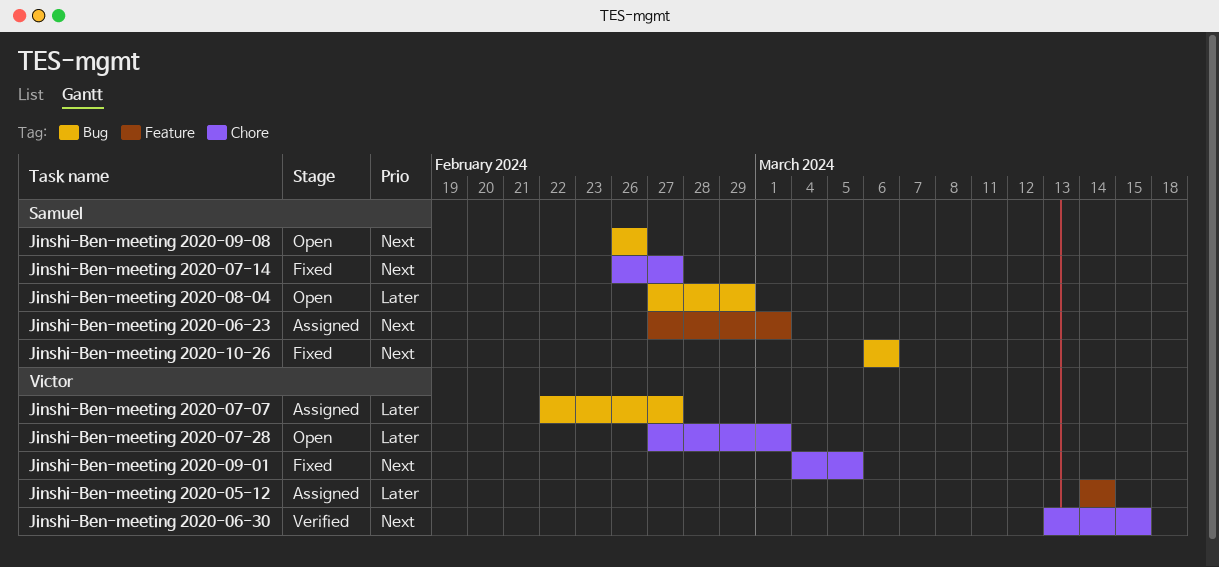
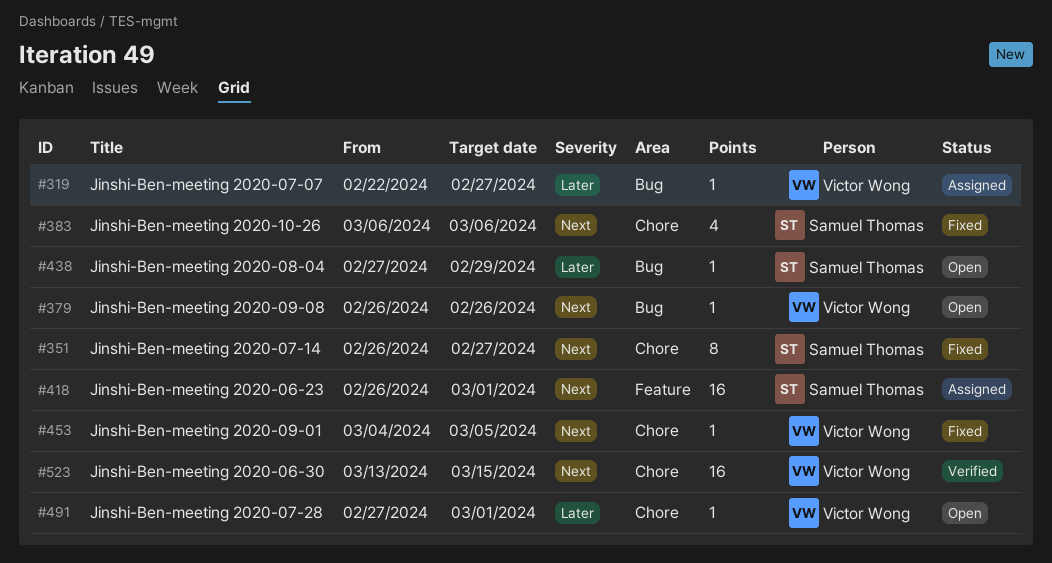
Jinshi-Ben-meeting 2020-05-12: present -> none
Jinshi-Ben-meeting 2020-06-23, start: Feb 27 -> Feb 26
Jinshi-Ben-meeting 2020-09-08, owner: Samuel Thomas -> Victor Wong
Jinshi-Ben-meeting 2020-10-26, label: Bug -> Chore

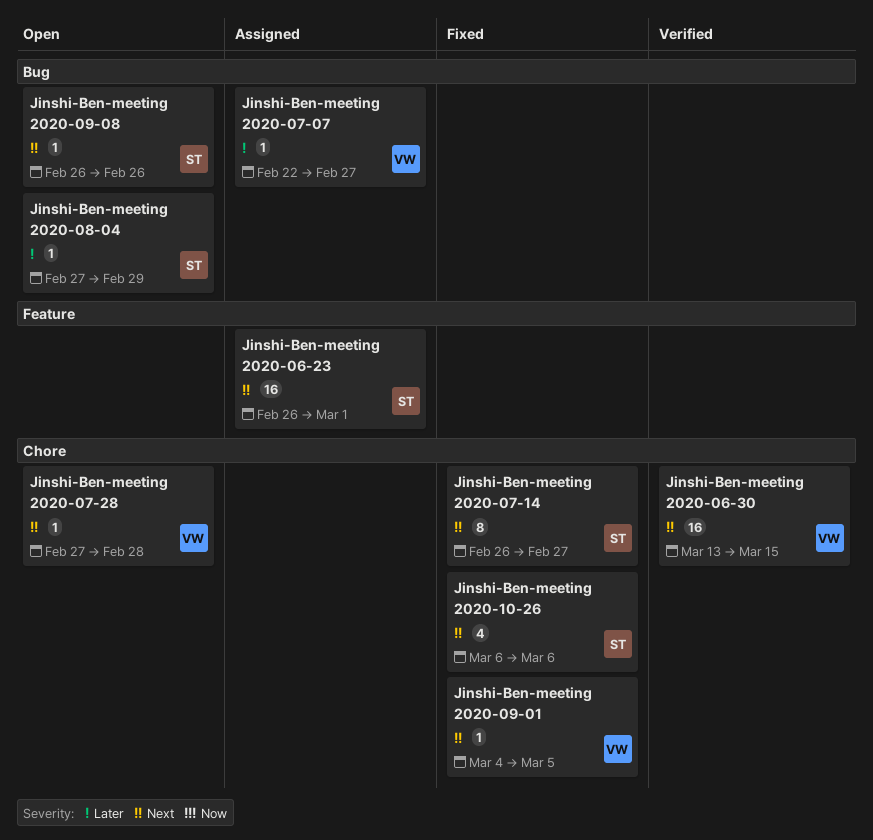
Jinshi-Ben-meeting 2020-07-28, priority: Later -> Next
Jinshi-Ben-meeting 2020-07-28, due: Mar 1 -> Feb 28
Jinshi-Ben-meeting 2020-09-08, owner: Victor Wong -> Samuel Thomas

